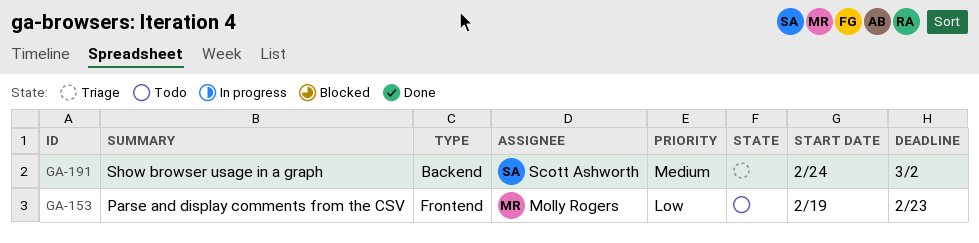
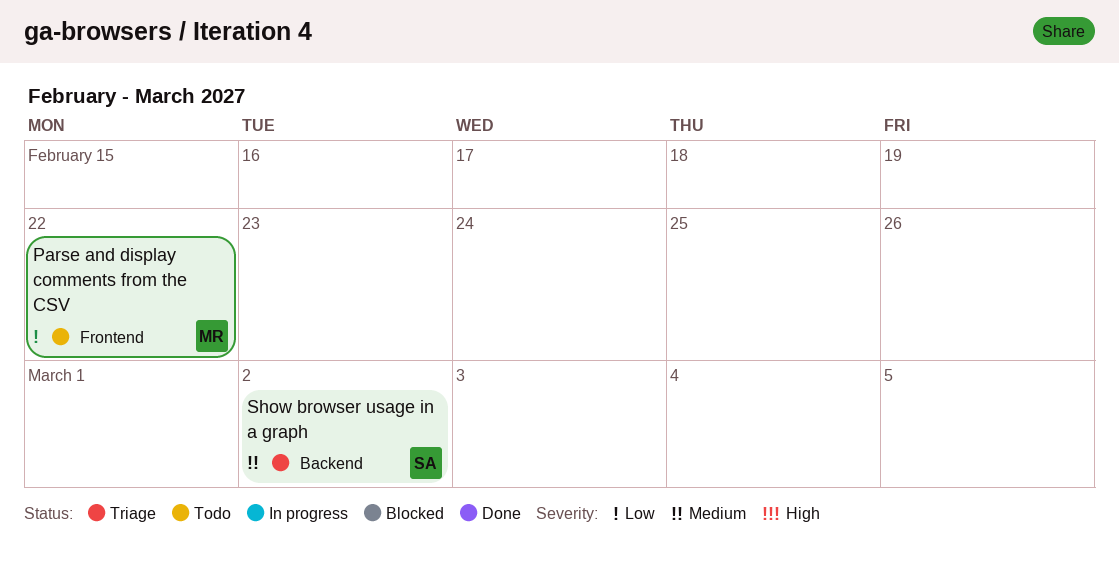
Parse and display comments from the CSV, due: Feb 23 -> Feb 22

